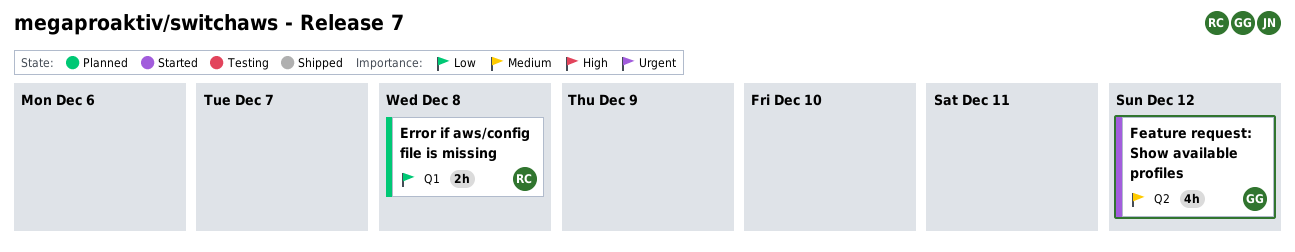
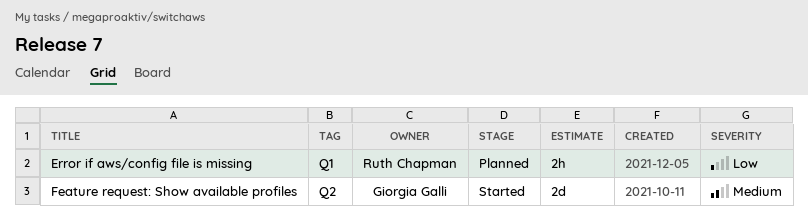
Feature request: Show available profiles, estimate: 4h -> 2d

